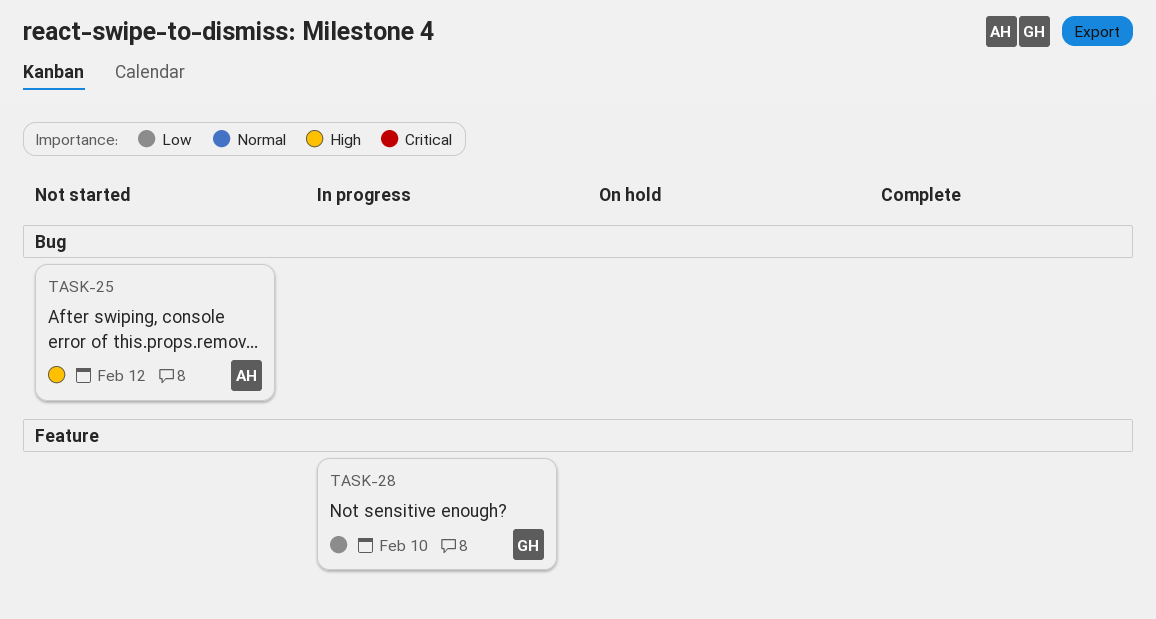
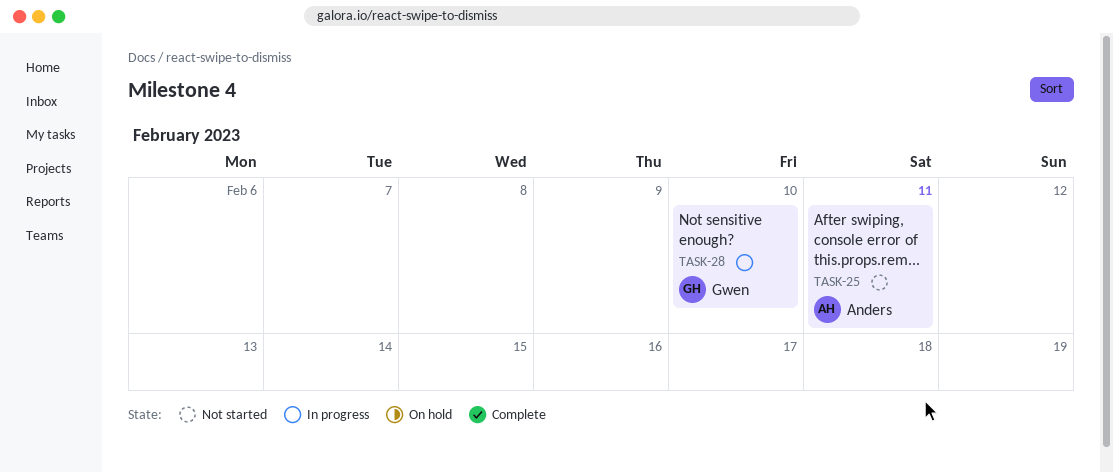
TASK-25, due: Feb 12 -> Feb 11

